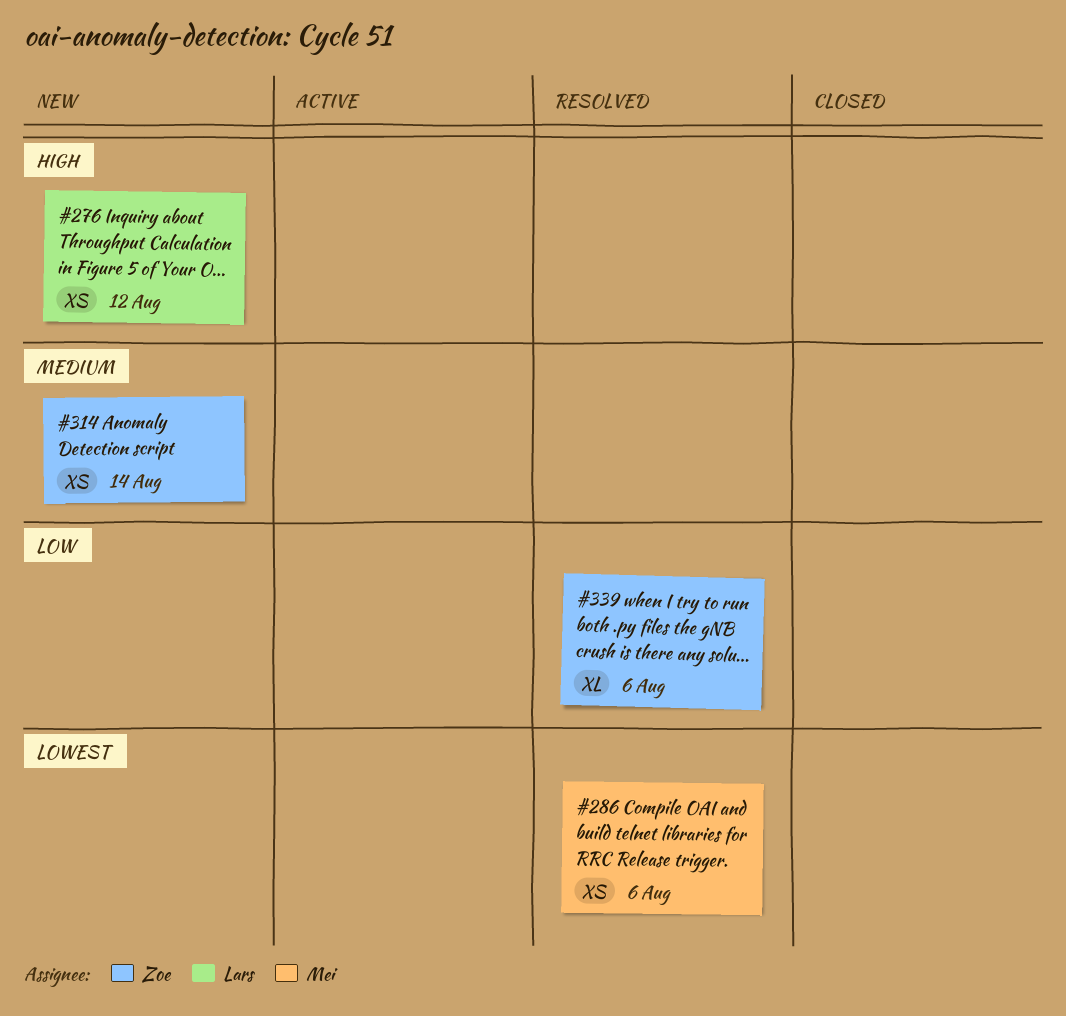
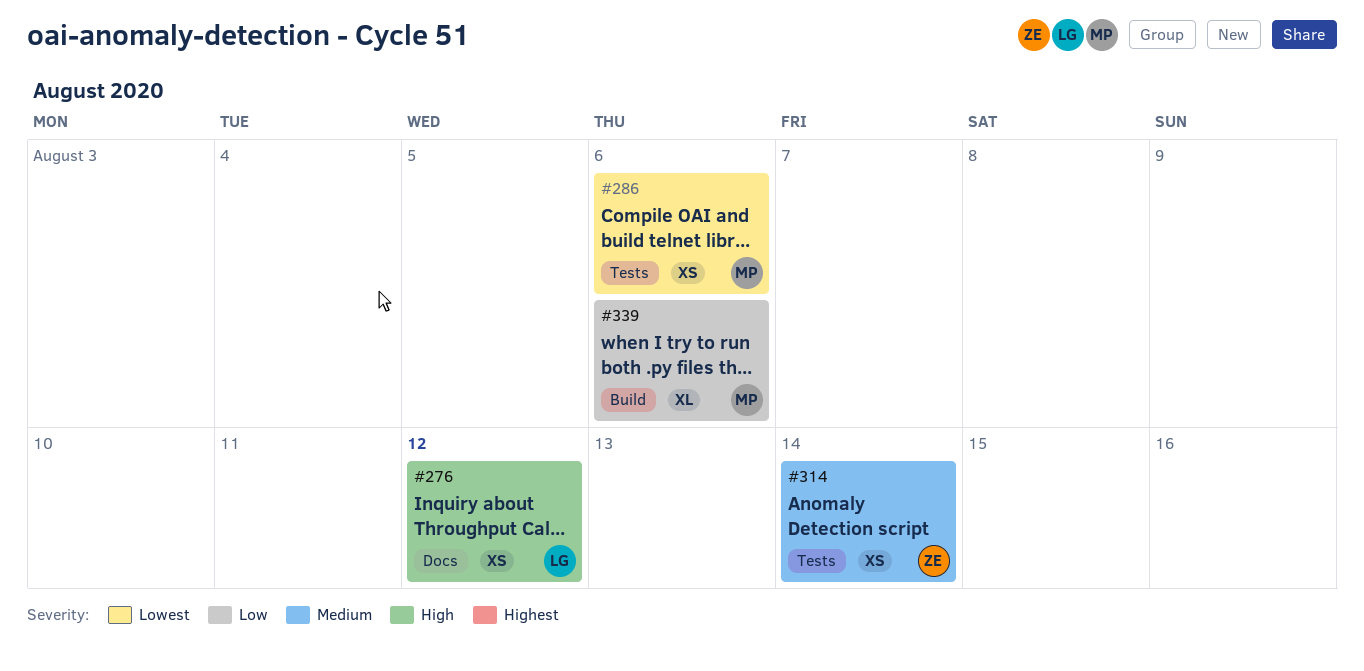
#339, owner: Zoe -> Mei

